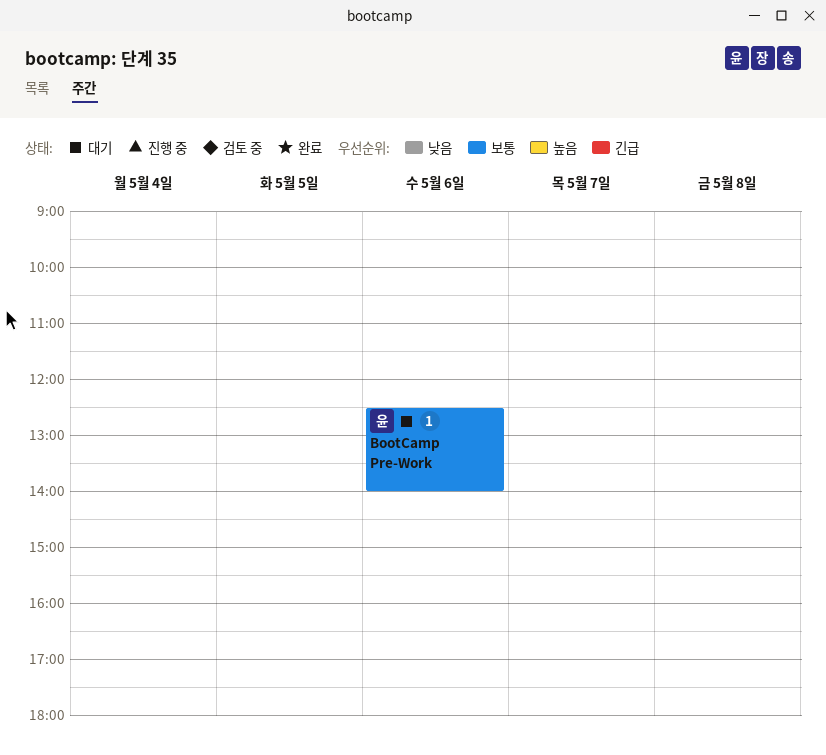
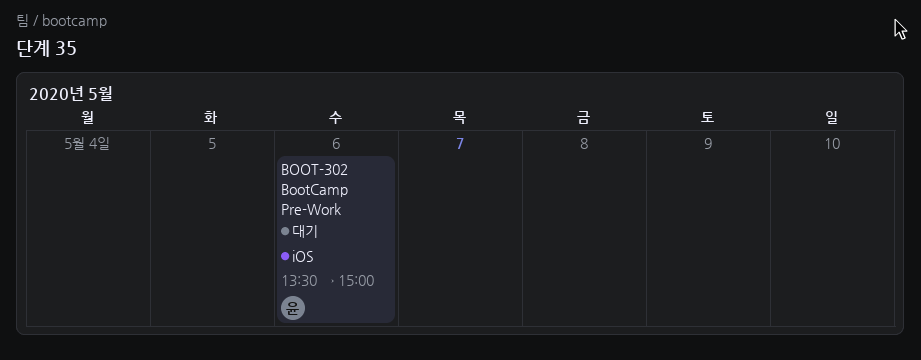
BootCamp Pre-Work, begins: 12:30 -> 13:30
BootCamp Pre-Work, ends: 14:00 -> 15:00

